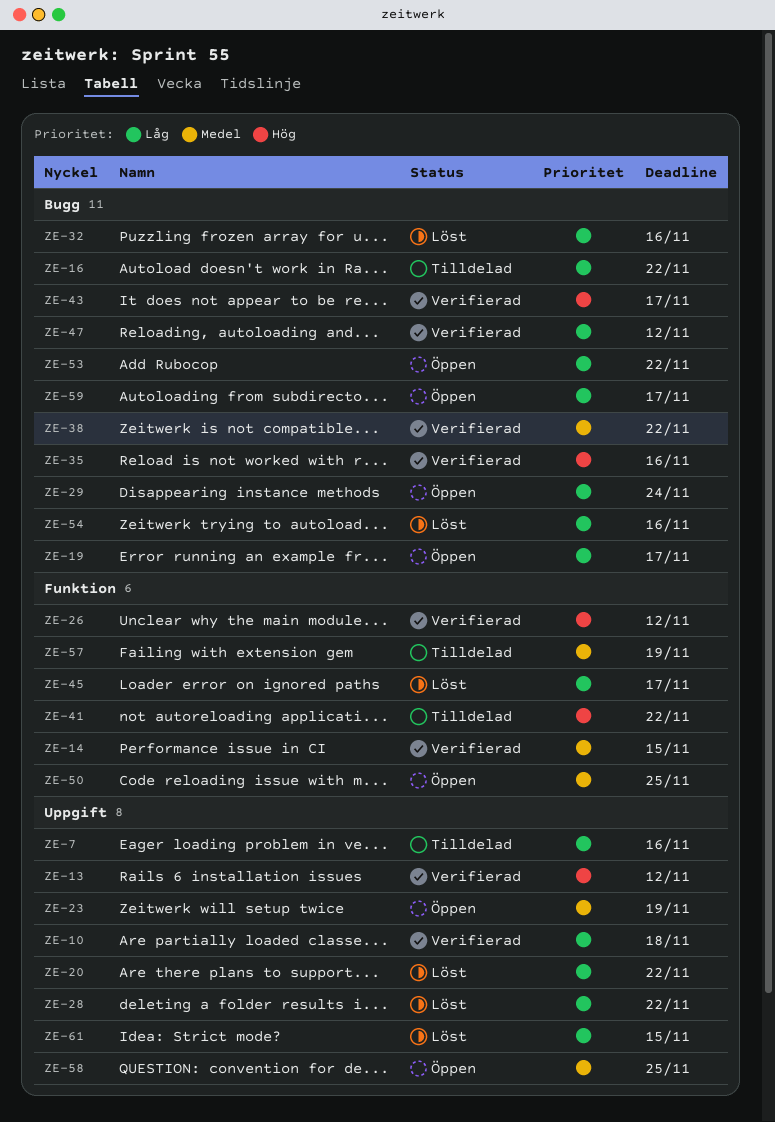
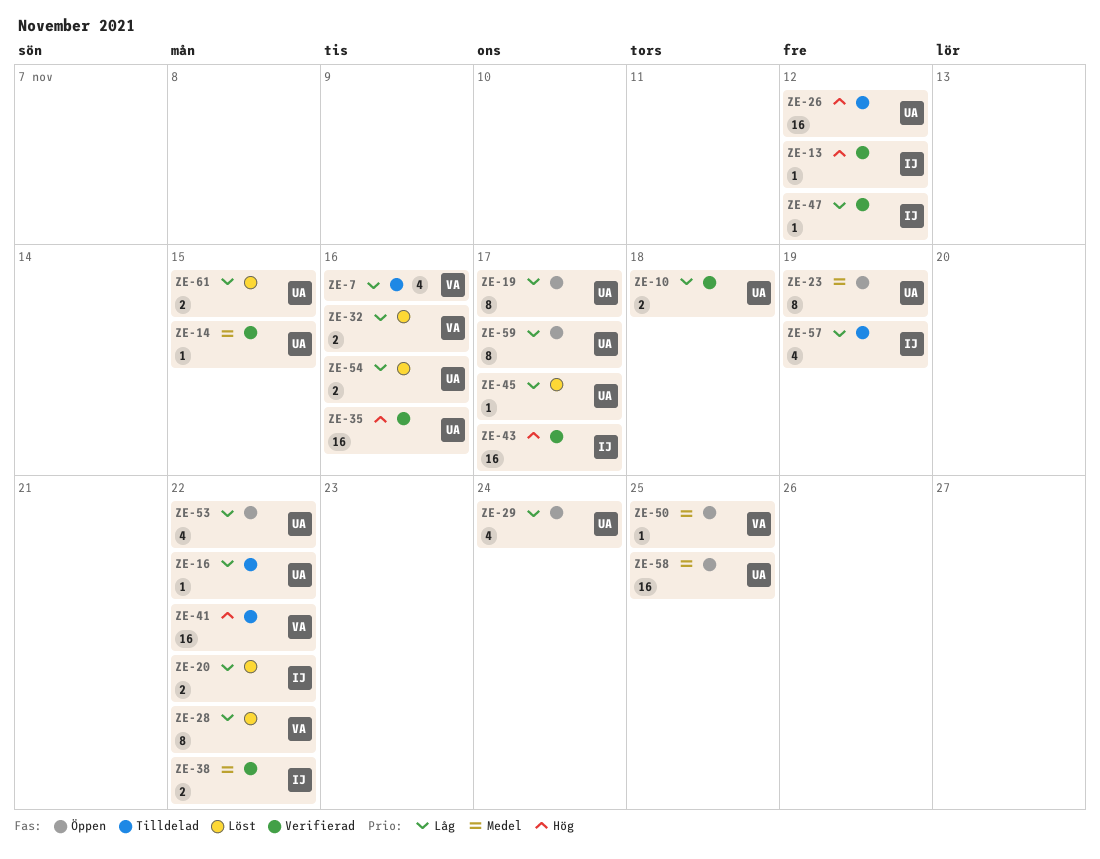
ZE-26, status: Verifierad -> Tilldelad
ZE-57, priority: Medel -> Låg

